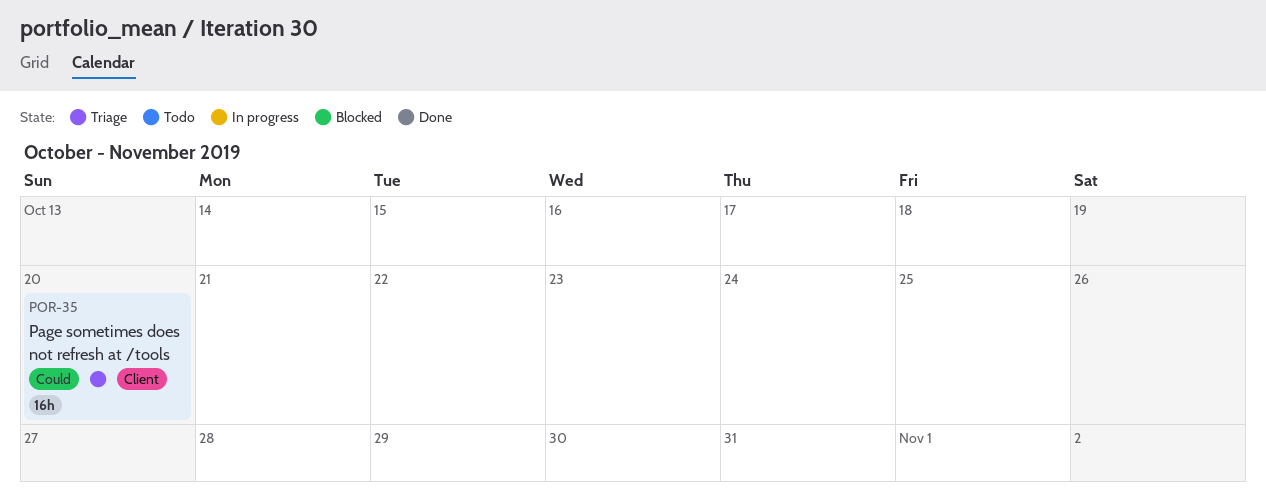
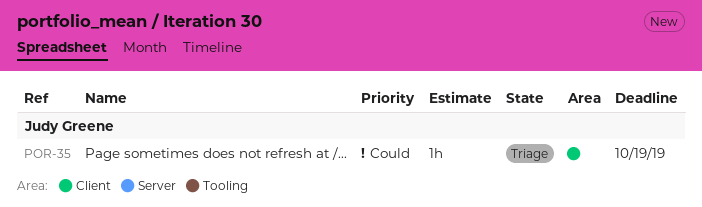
POR-35, estimate: 16h -> 1h
POR-35, due: Oct 20 -> Oct 19

